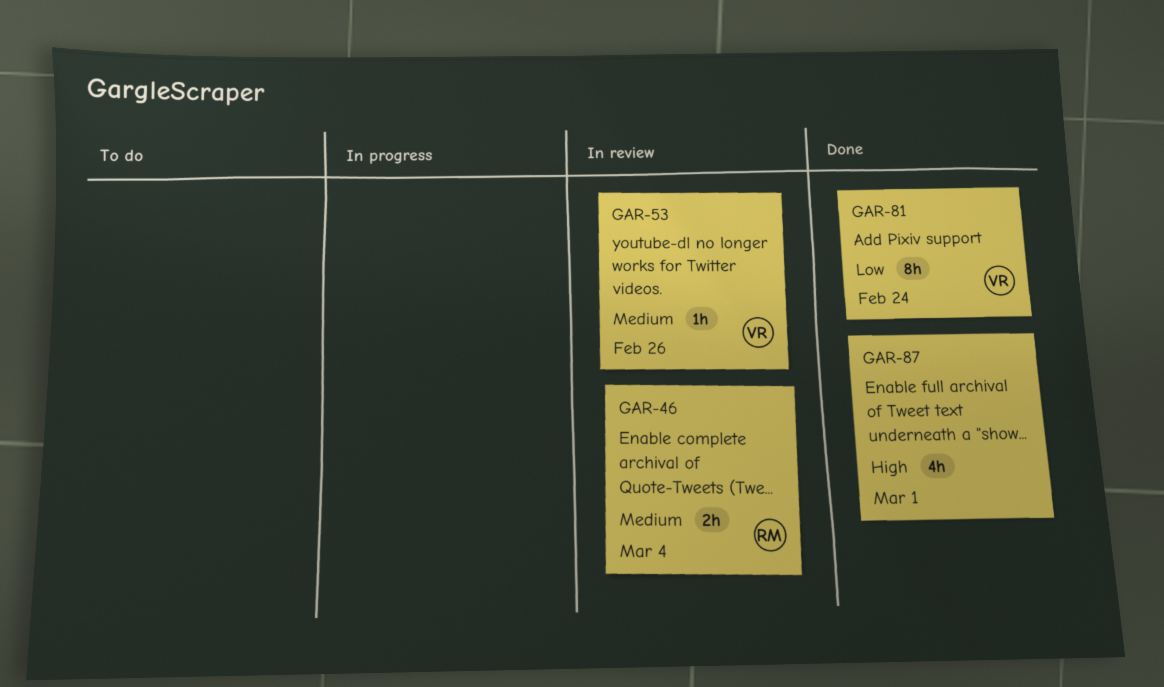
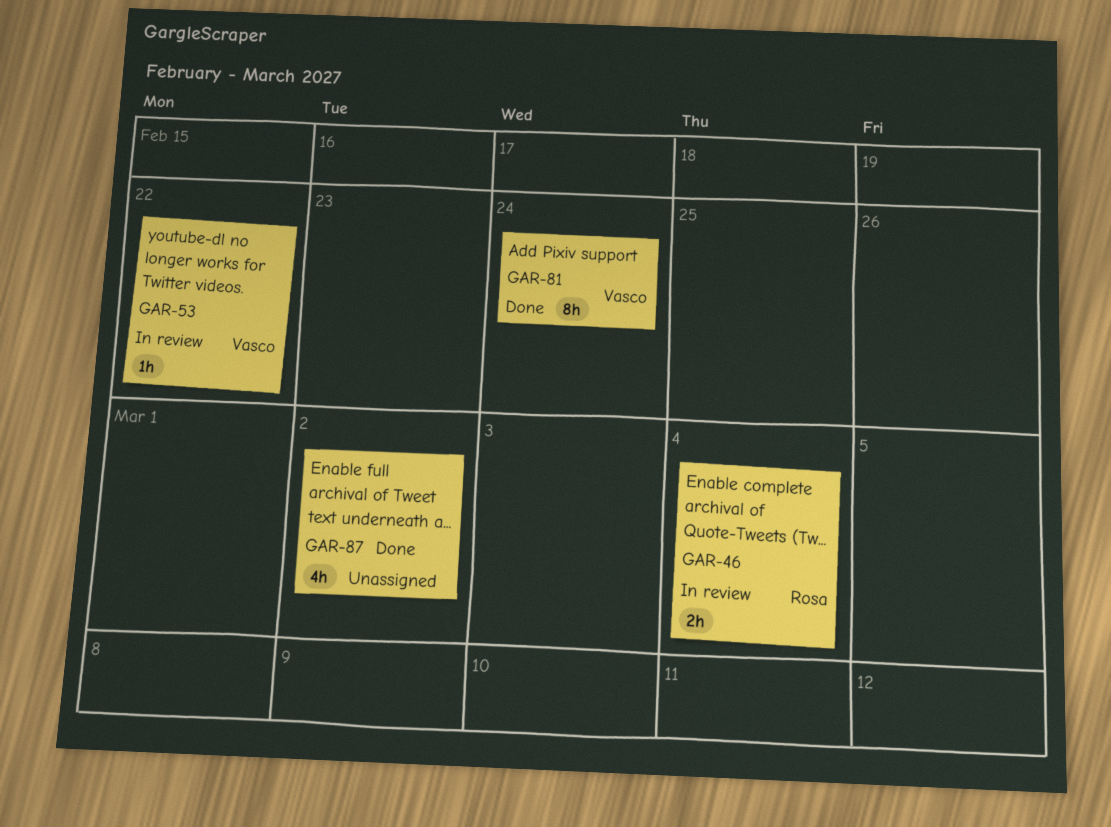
GAR-53, due: Feb 26 -> Feb 22
GAR-87, due: Mar 1 -> Mar 2

